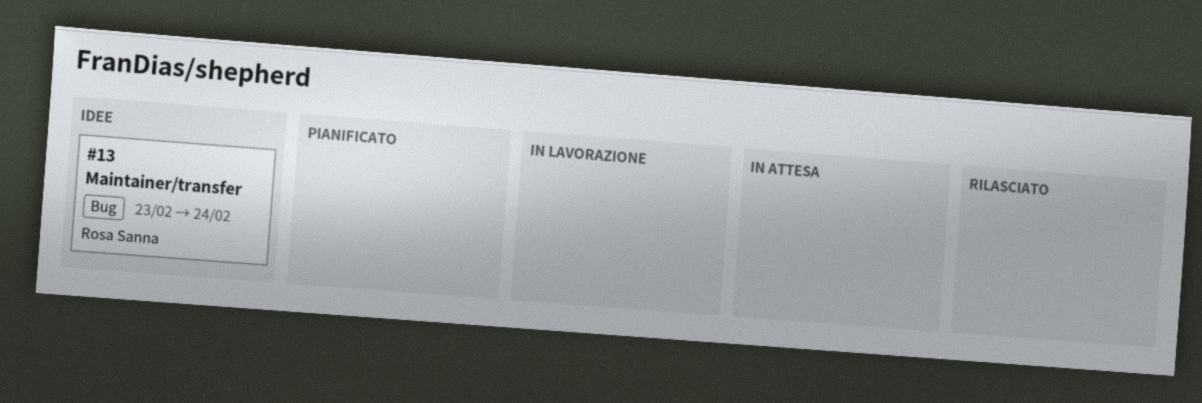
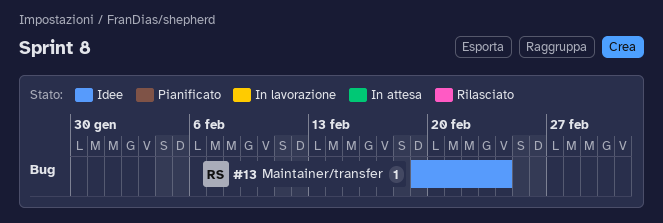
#13, start: Feb 23 -> Feb 19

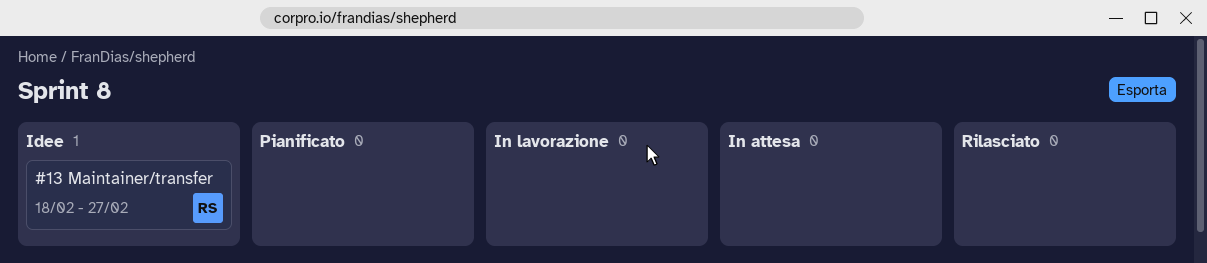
#13, start: Feb 19 -> Feb 18
#13, due: Feb 24 -> Feb 27

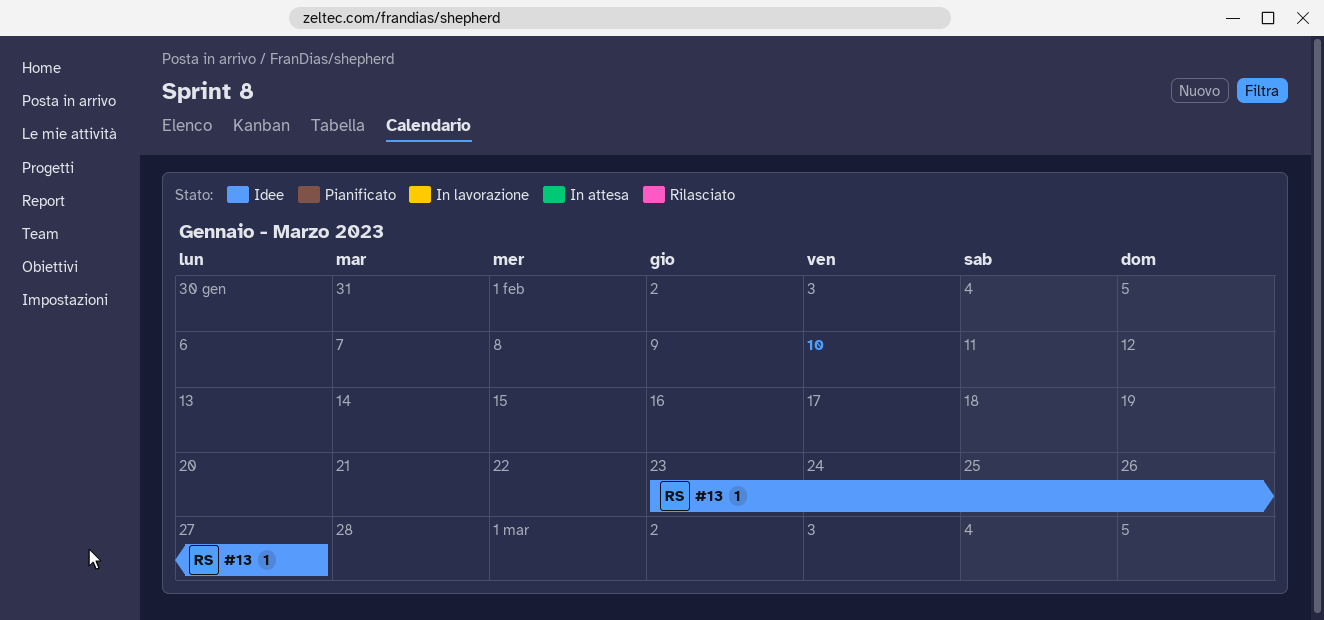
#13, start: Feb 18 -> Feb 23

